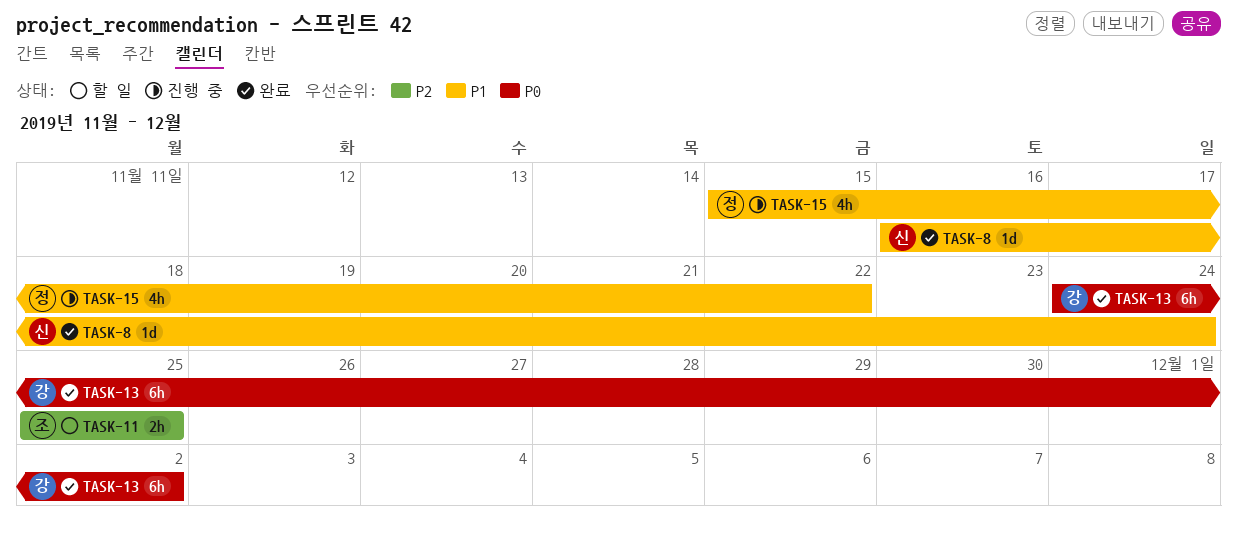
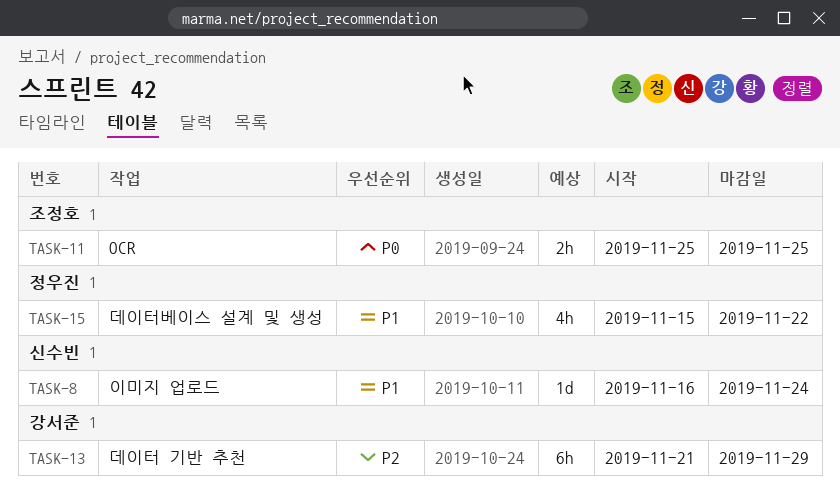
TASK-11, priority: P2 -> P0
TASK-13, priority: P0 -> P2
TASK-13, start: Nov 24 -> Nov 21
TASK-13, due: Dec 2 -> Nov 29

